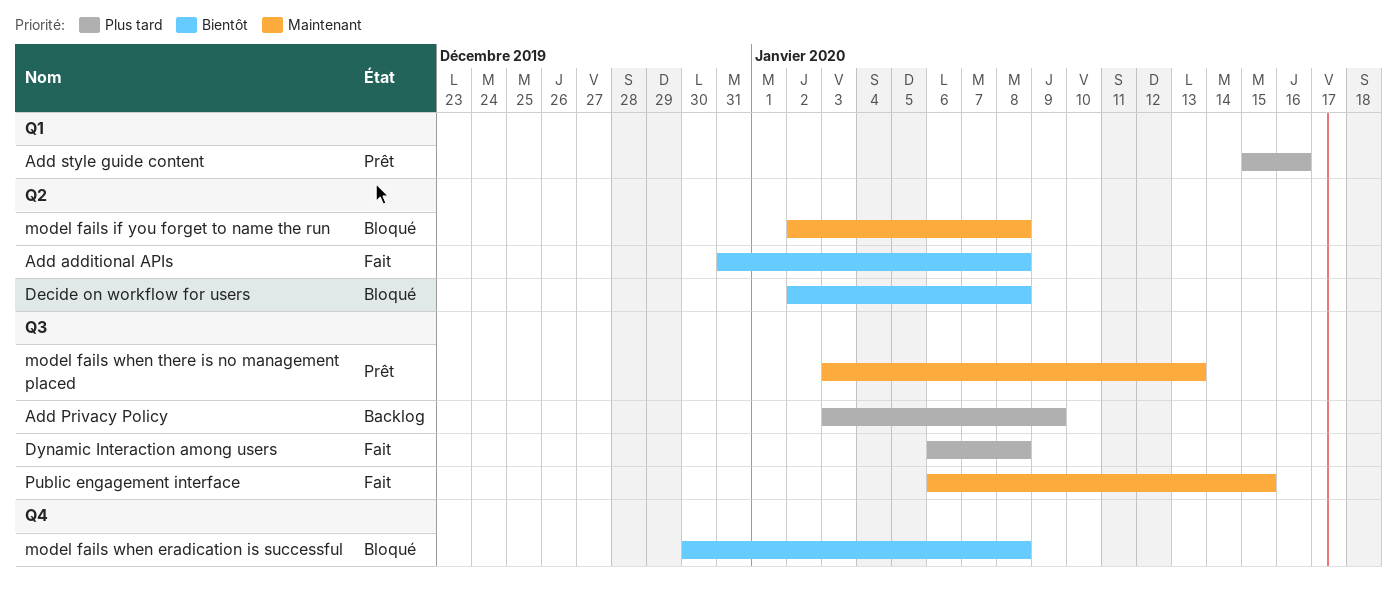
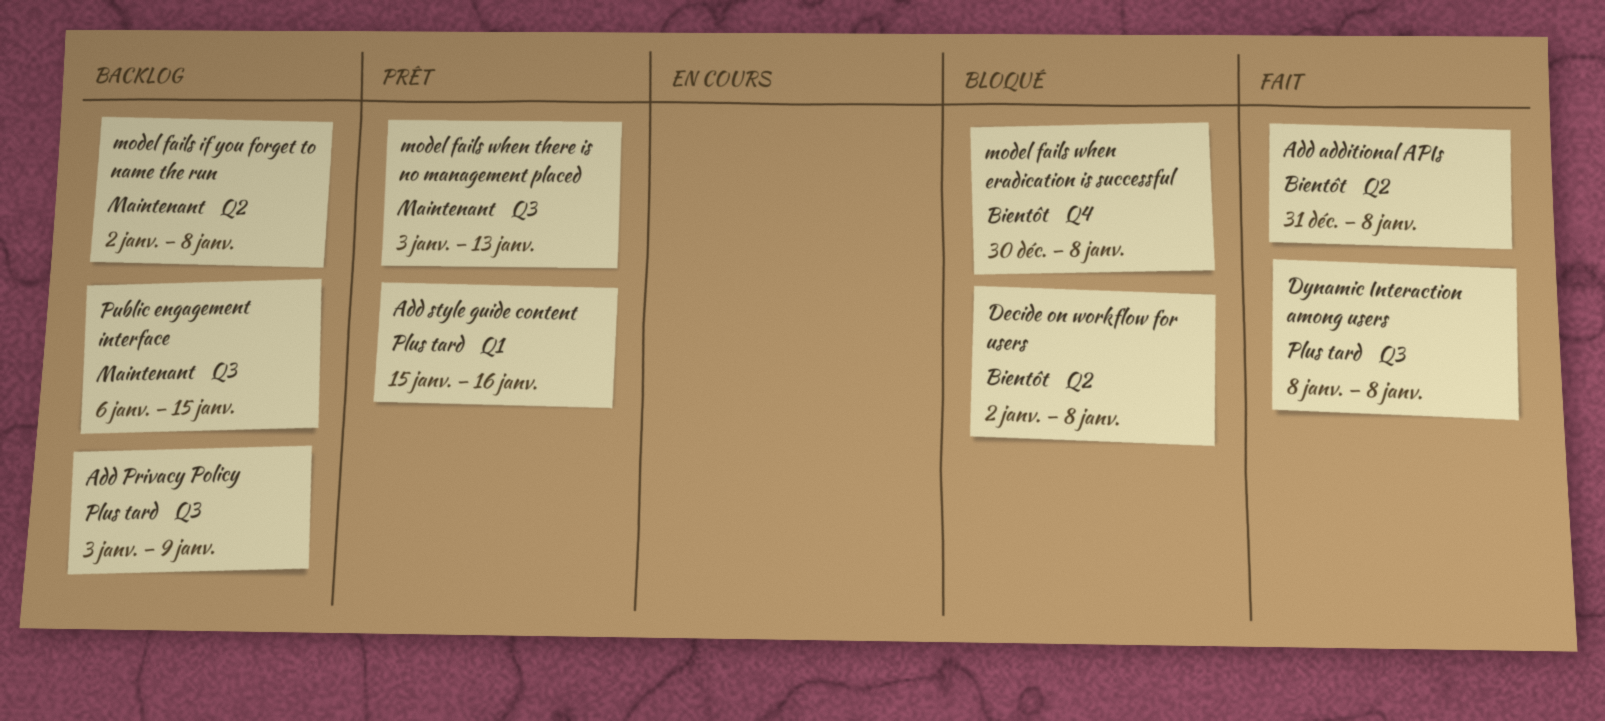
Dynamic Interaction among users, start: Jan 6 -> Jan 8
model fails if you forget to name the run, status: Bloqué -> Backlog
Public engagement interface, status: Fait -> Backlog

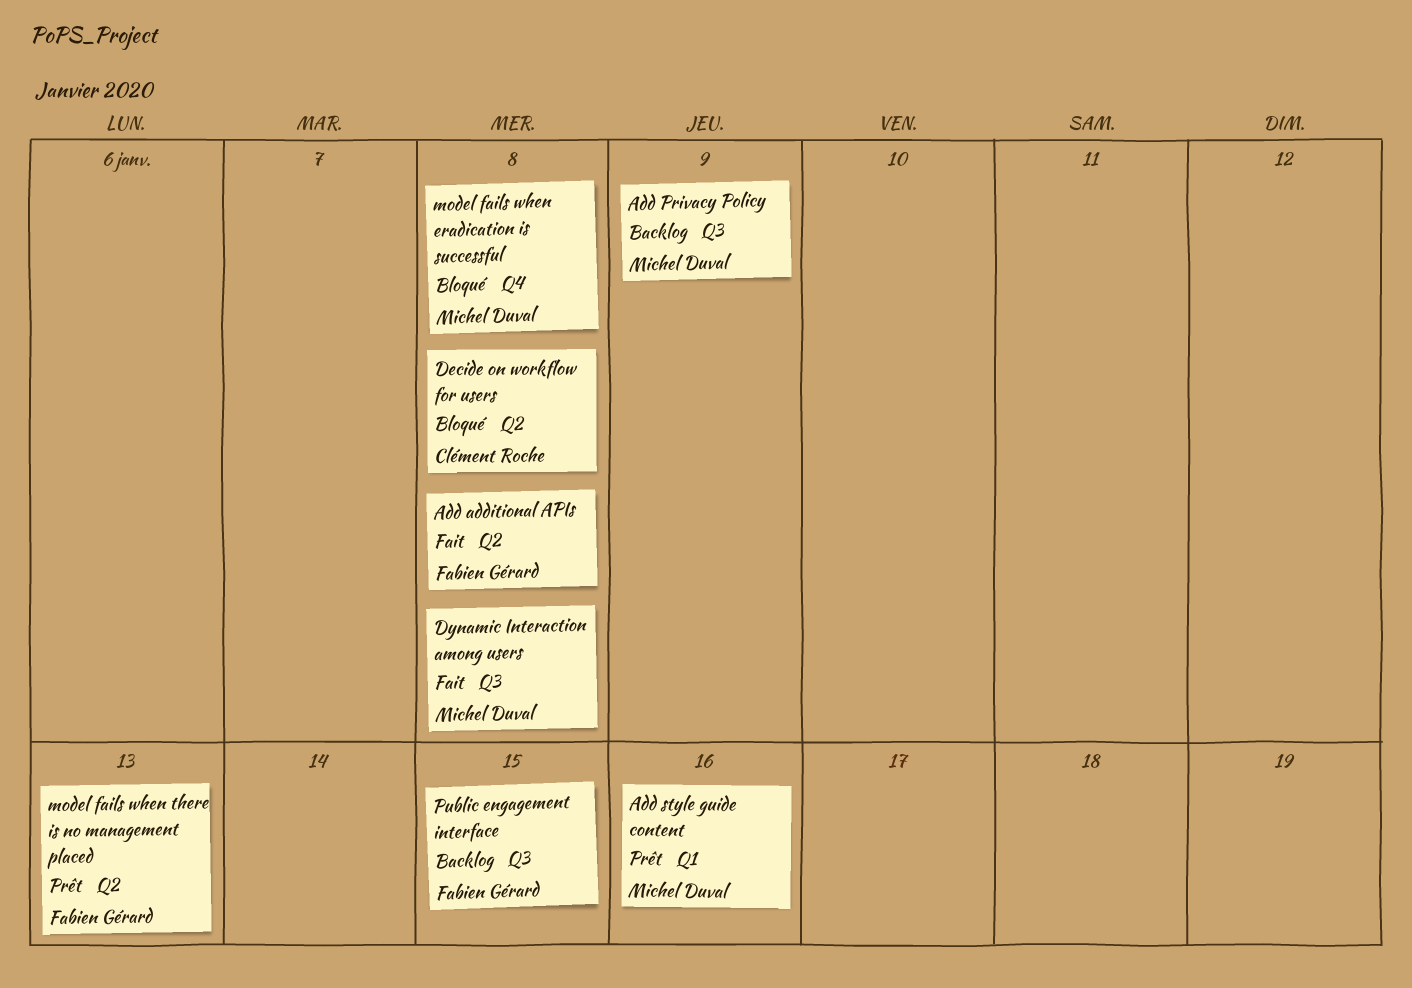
model fails if you forget to name the run: present -> none
model fails when there is no management placed, label: Q3 -> Q2

